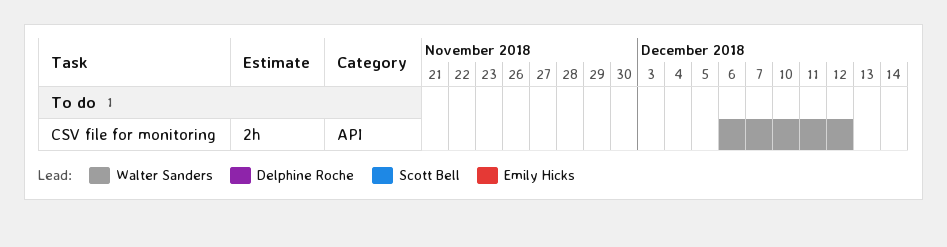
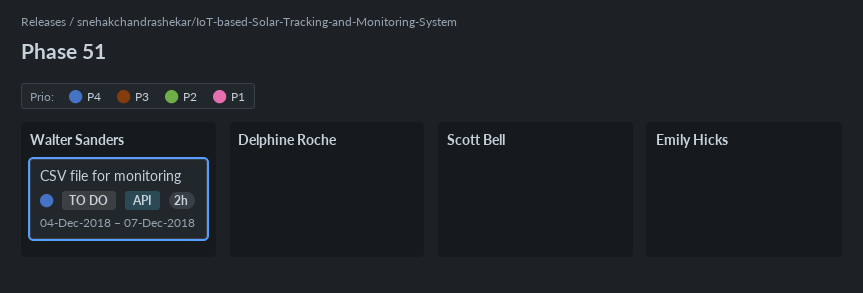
CSV file for monitoring, start: Dec 6 -> Dec 4
CSV file for monitoring, due: Dec 12 -> Dec 7

